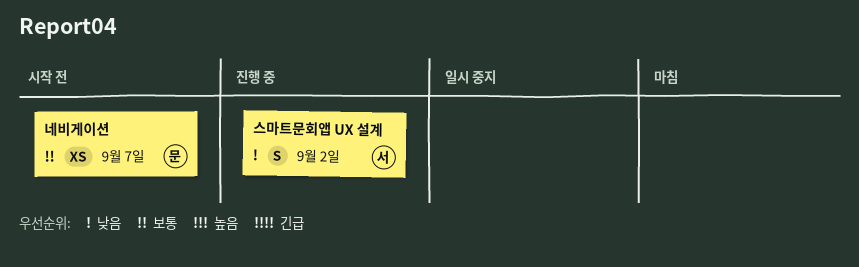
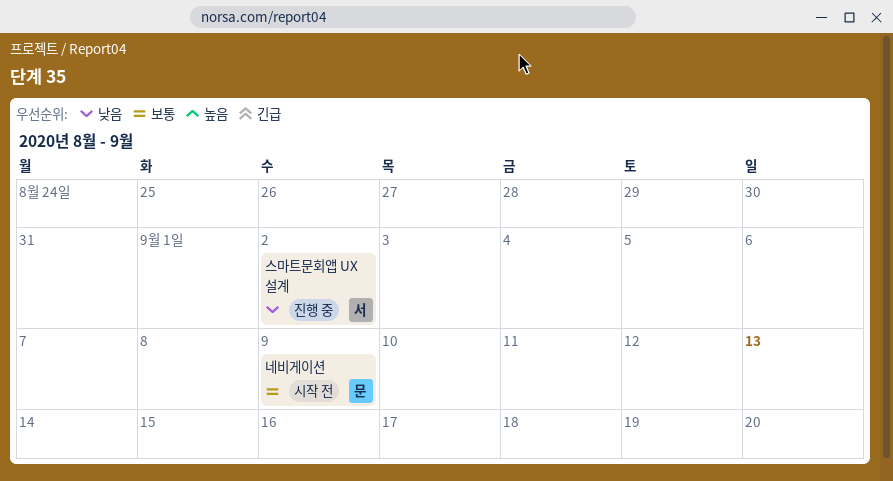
네비게이션, due: Sep 7 -> Sep 9

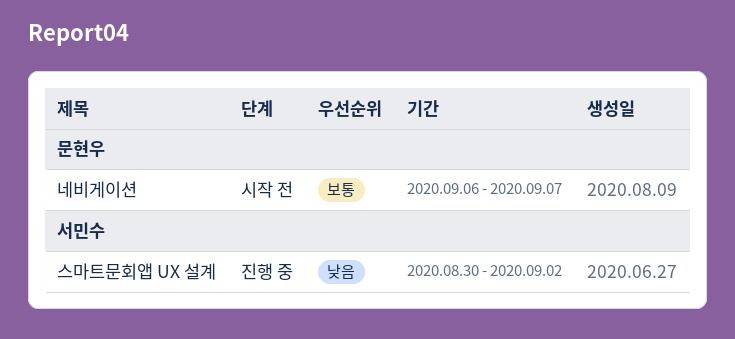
네비게이션, due: Sep 9 -> Sep 7

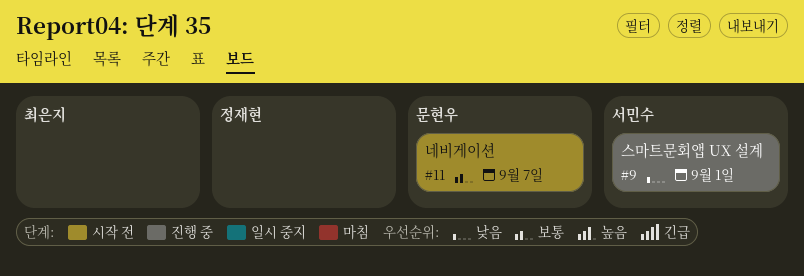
스마트문회앱 UX 설계, due: Sep 2 -> Sep 1

